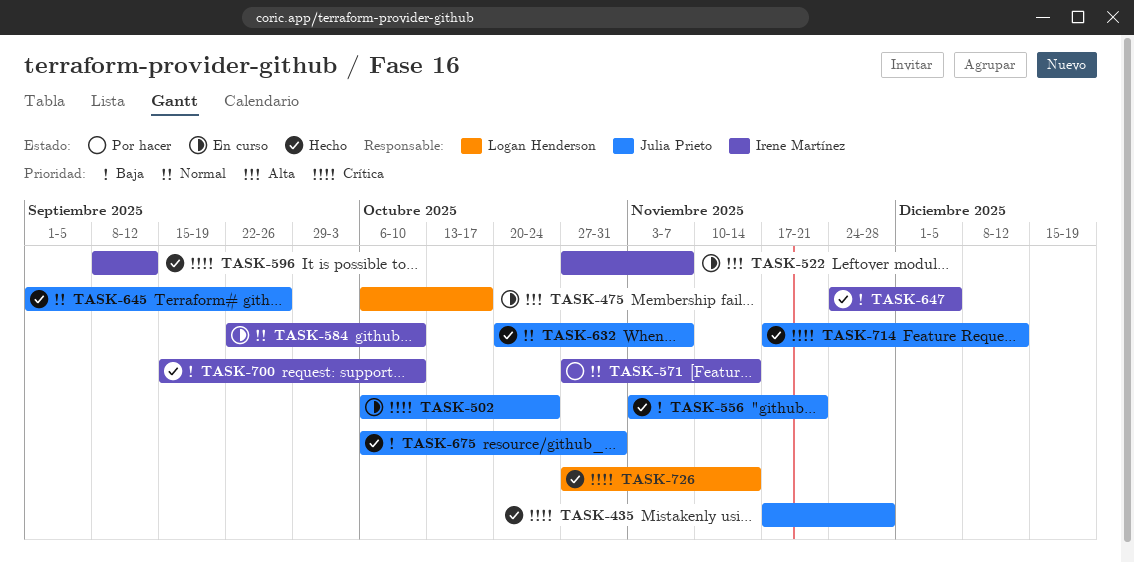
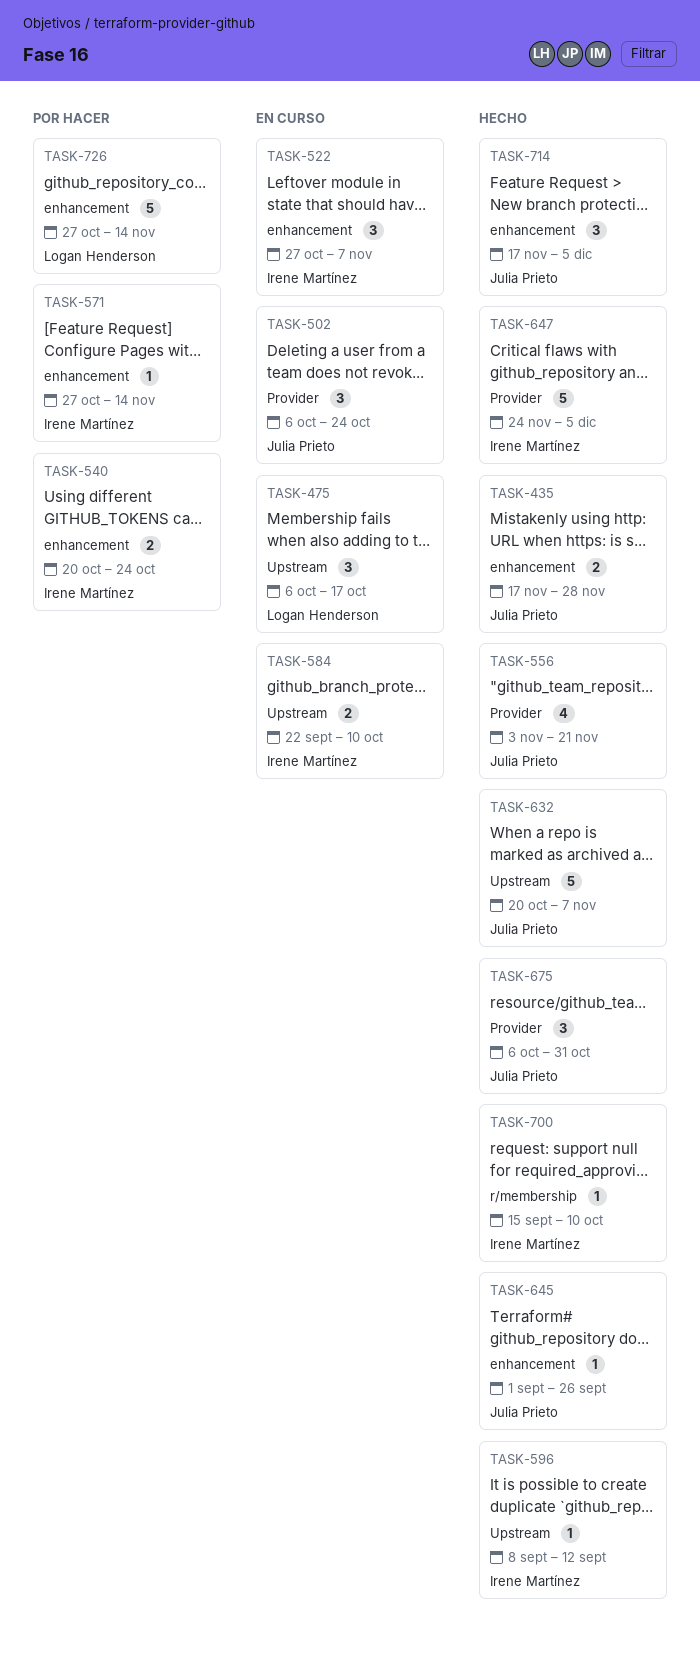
TASK-540: none -> present
TASK-714, due: Dec 12 -> Dec 5
TASK-726, status: Hecho -> Por hacer

